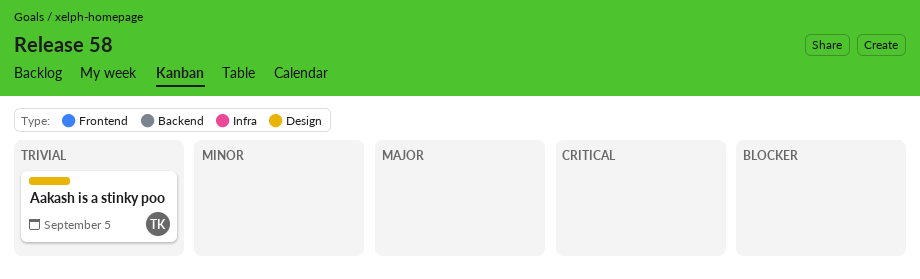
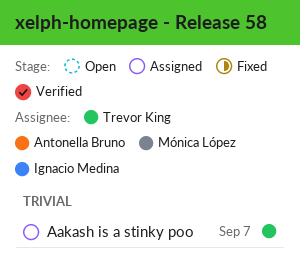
Aakash is a stinky poo, due: Sep 5 -> Sep 7

